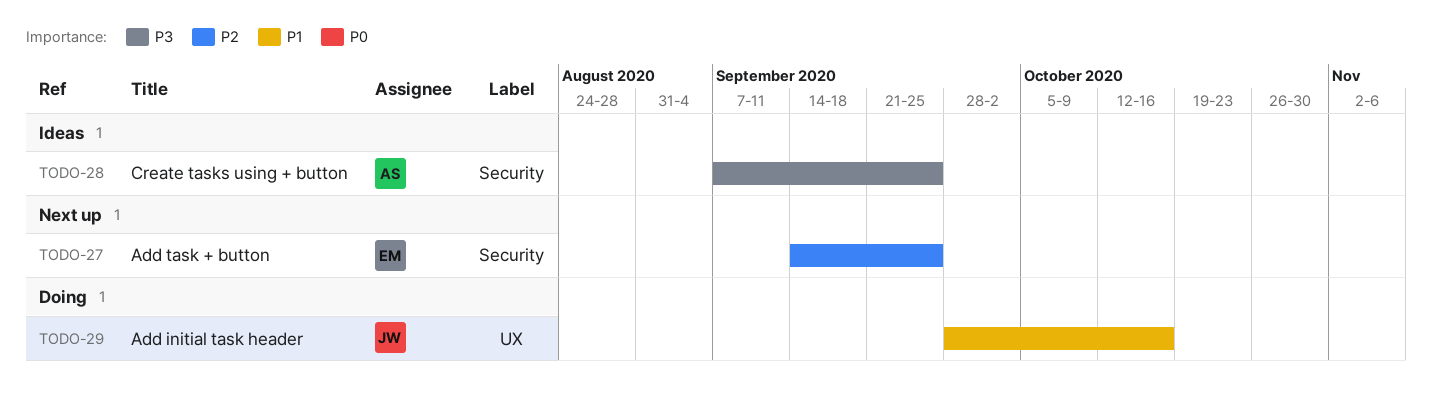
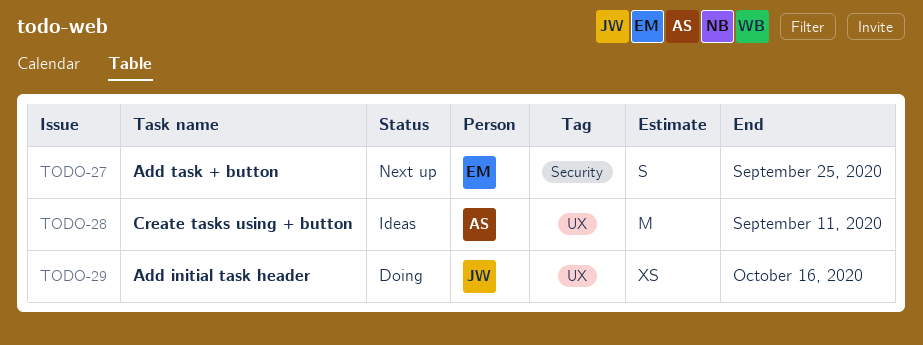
TODO-28, label: Security -> UX
TODO-28, due: Sep 25 -> Sep 11

